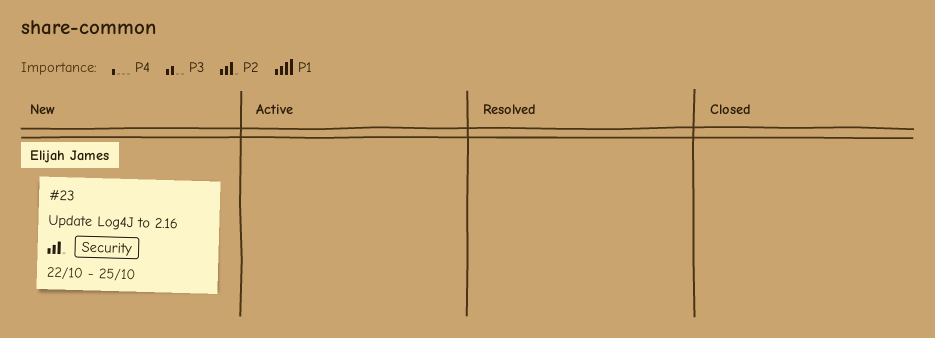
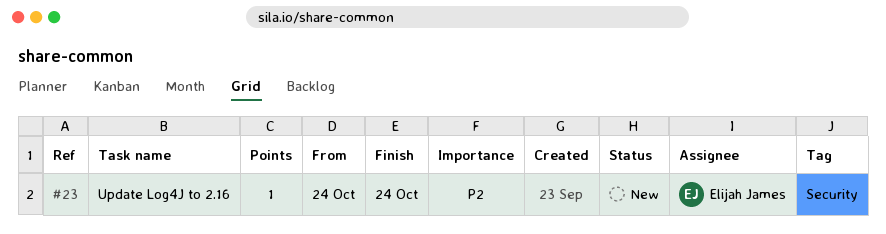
#23, start: Oct 22 -> Oct 24
#23, due: Oct 25 -> Oct 24

